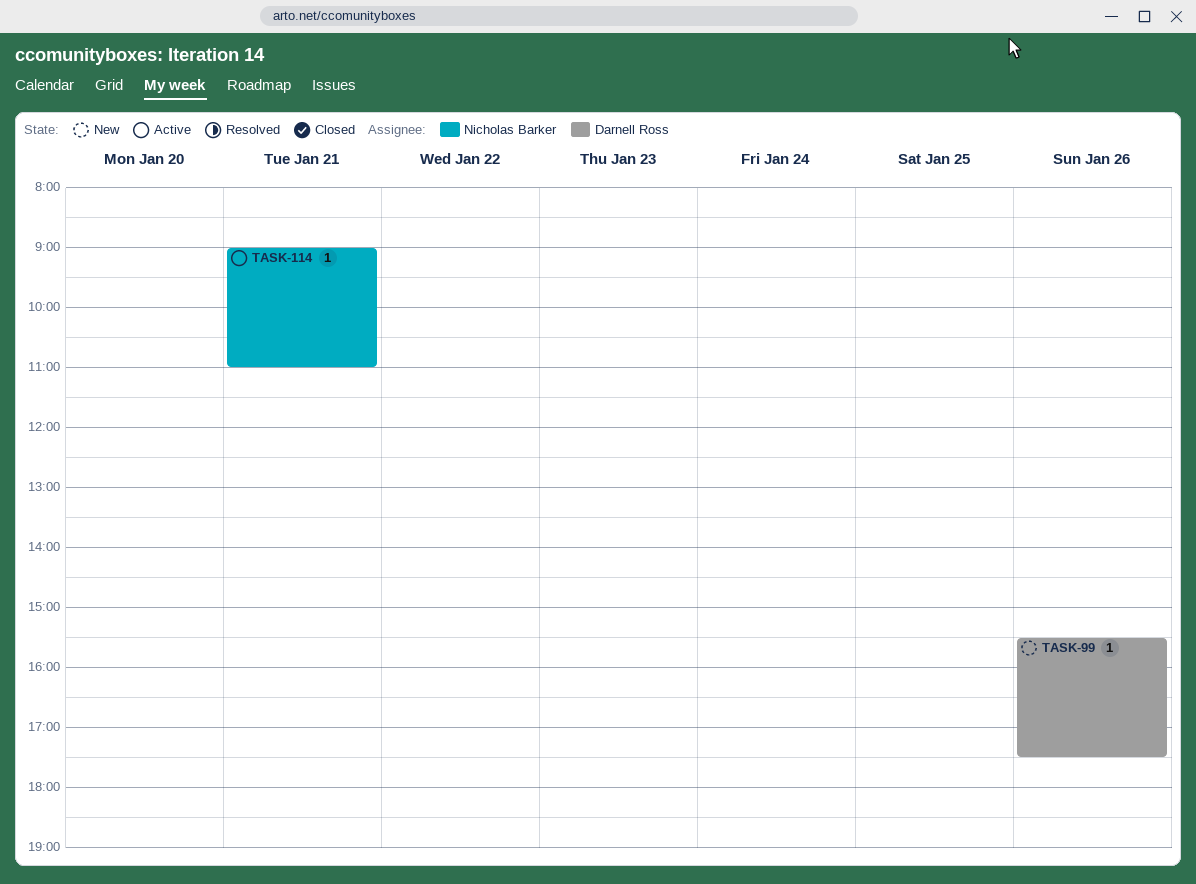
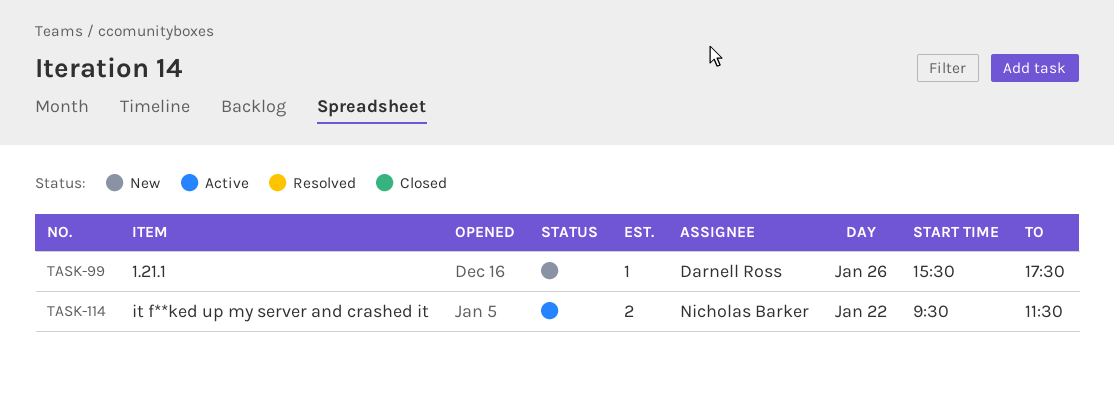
TASK-114, estimate: 1 -> 2
TASK-114, day: Jan 21 -> Jan 22
TASK-114, begins: 09:00 -> 09:30
TASK-114, ends: 11:00 -> 11:30

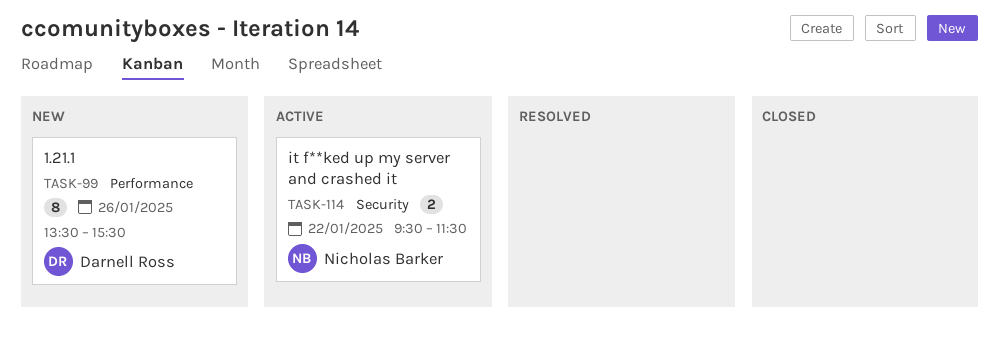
TASK-99, estimate: 1 -> 8
TASK-99, begins: 15:30 -> 13:30
TASK-99, ends: 17:30 -> 15:30

